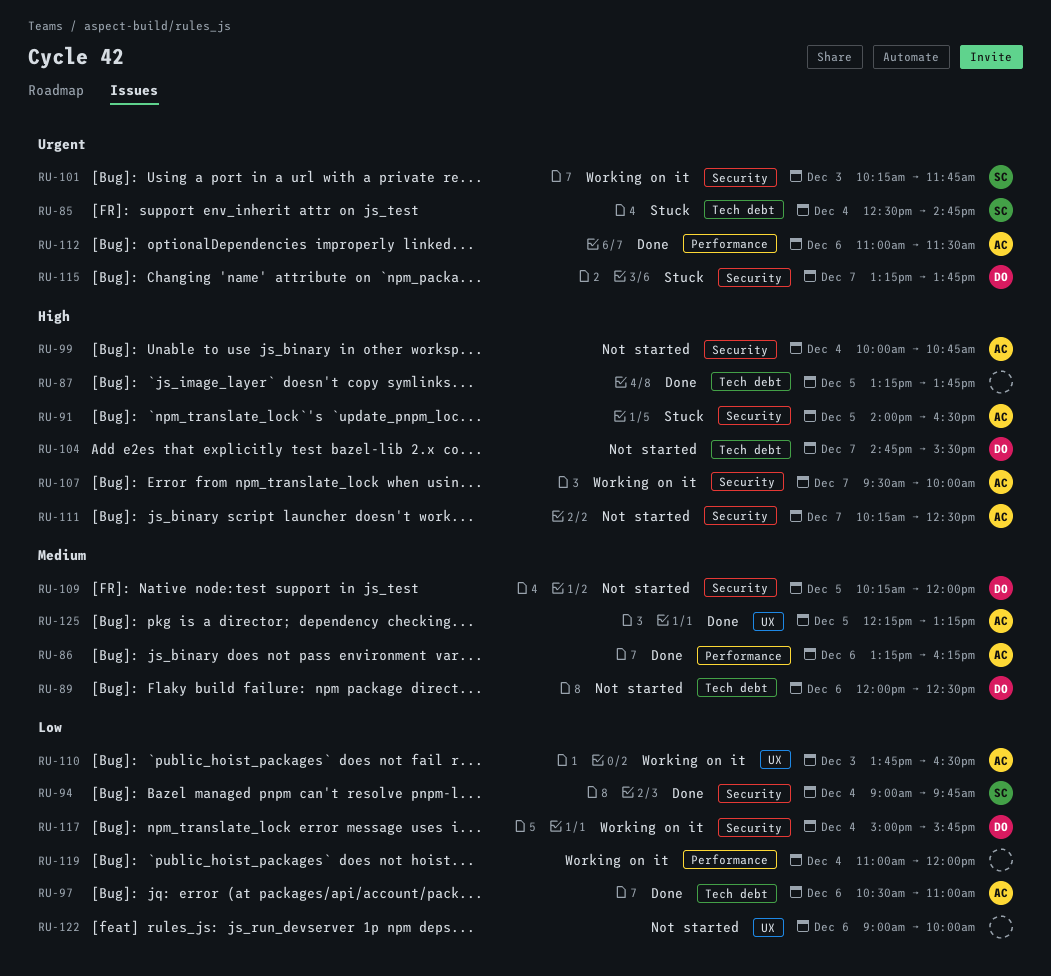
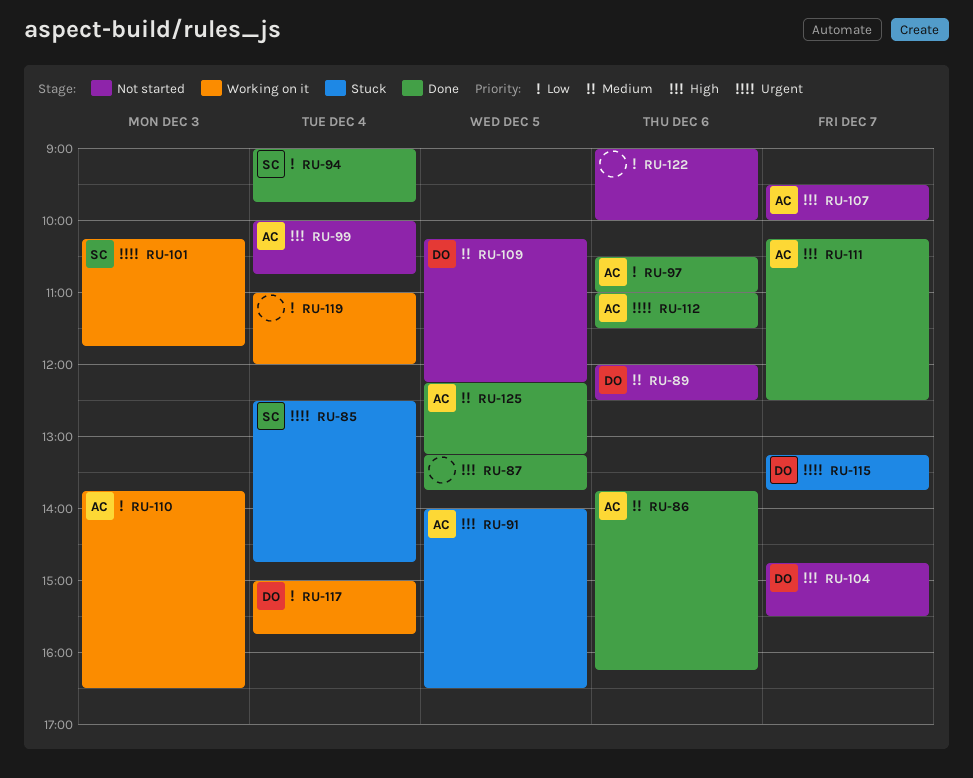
RU-86, begins: 13:15 -> 13:45
RU-107, status: Working on it -> Not started
RU-109, ends: 12:00 -> 12:15
RU-111, status: Not started -> Done

